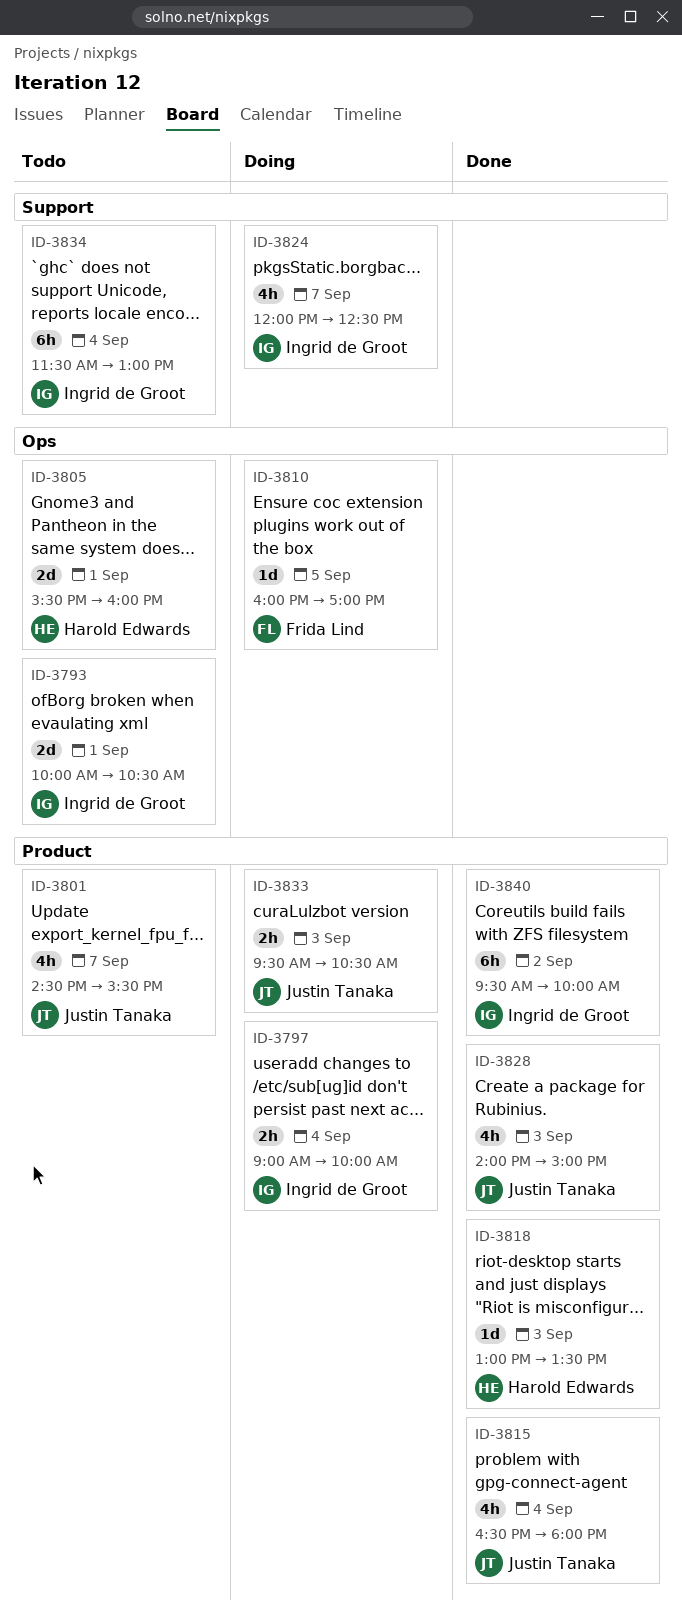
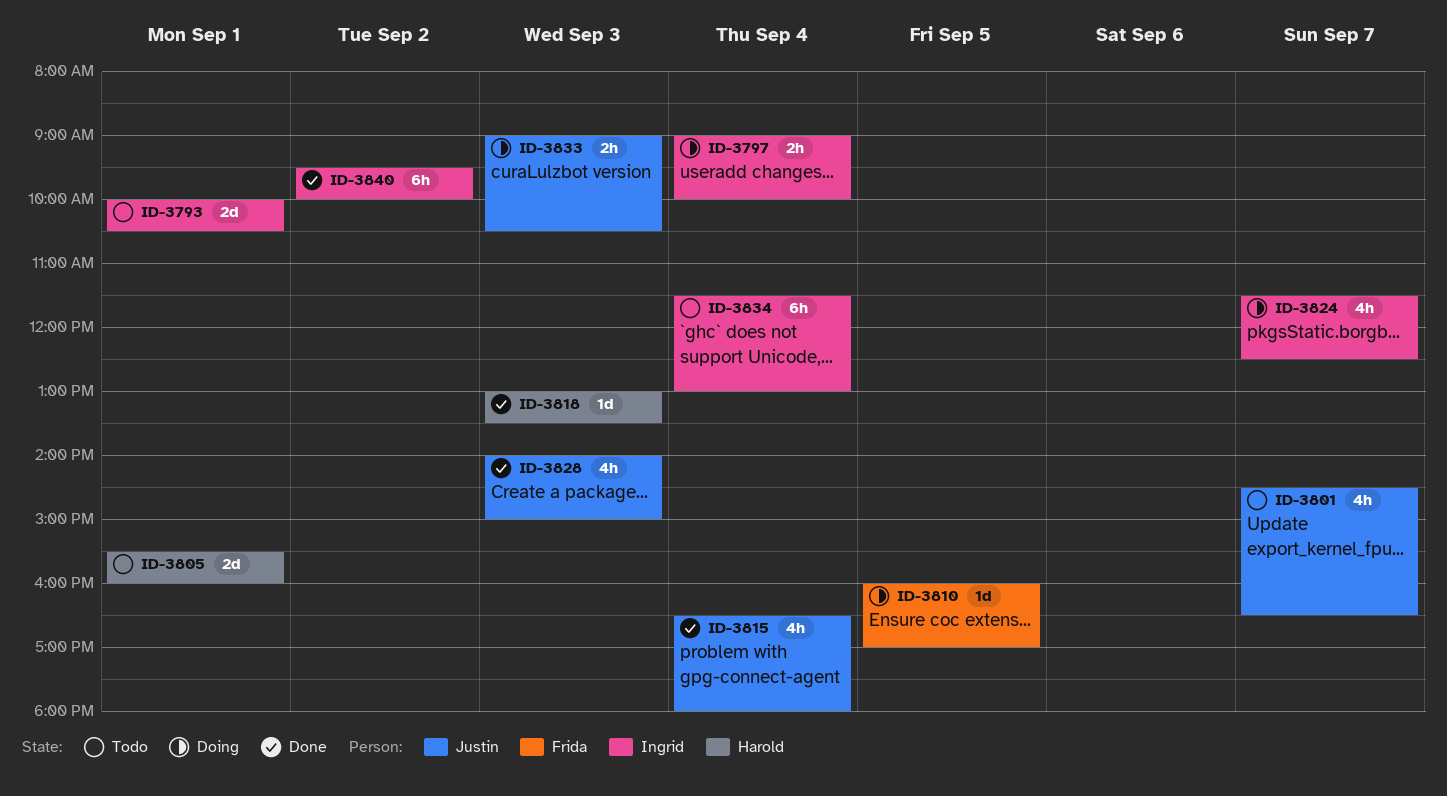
ID-3801, ends: 15:30 -> 16:30
ID-3824, begins: 12:00 -> 11:30
ID-3833, begins: 09:30 -> 09:00

